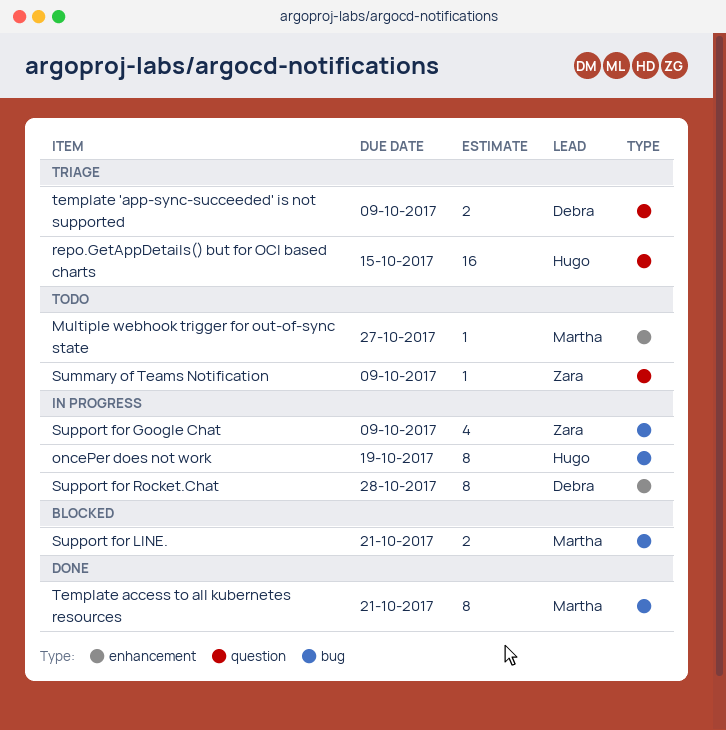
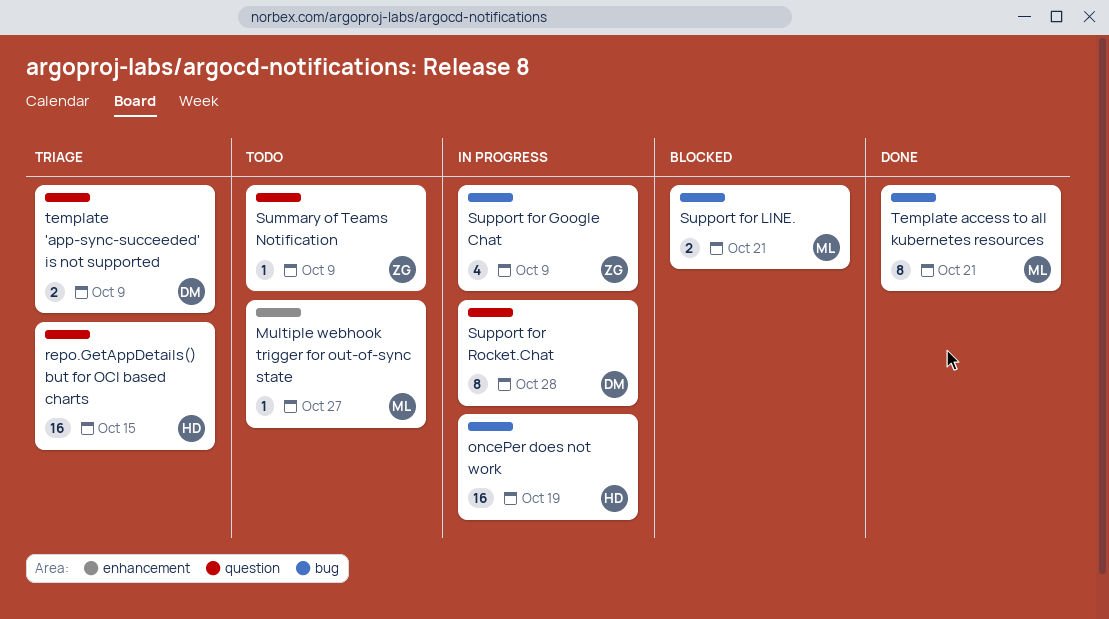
oncePer does not work, estimate: 8 -> 16
Support for Rocket.Chat, label: enhancement -> question

